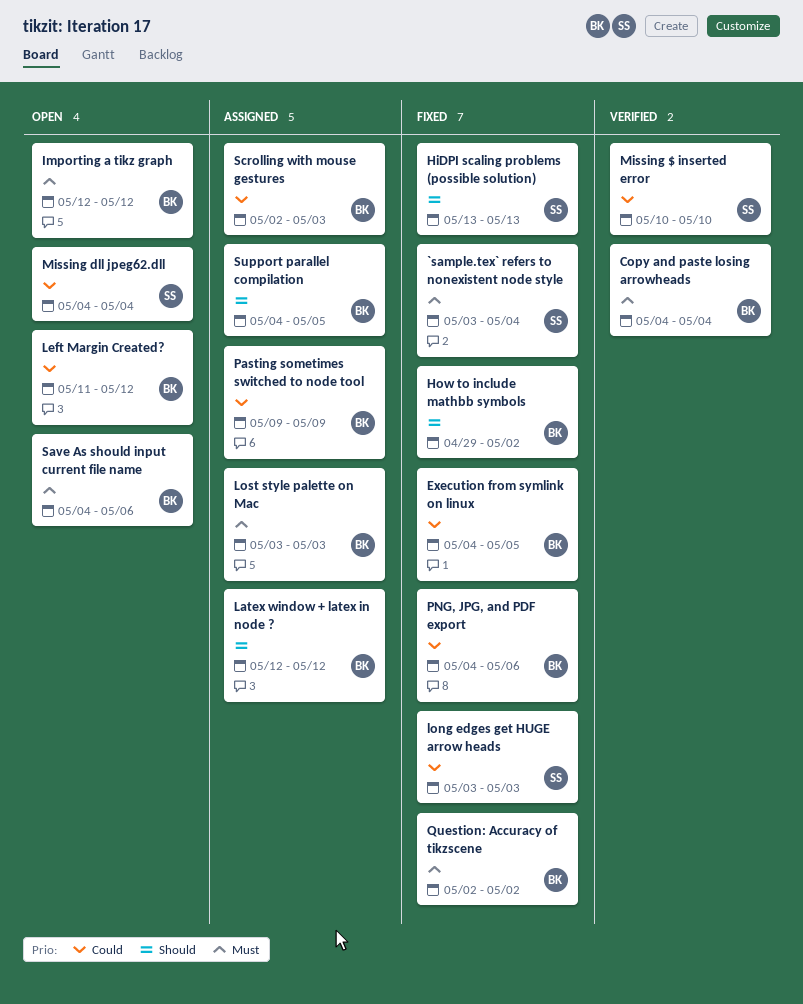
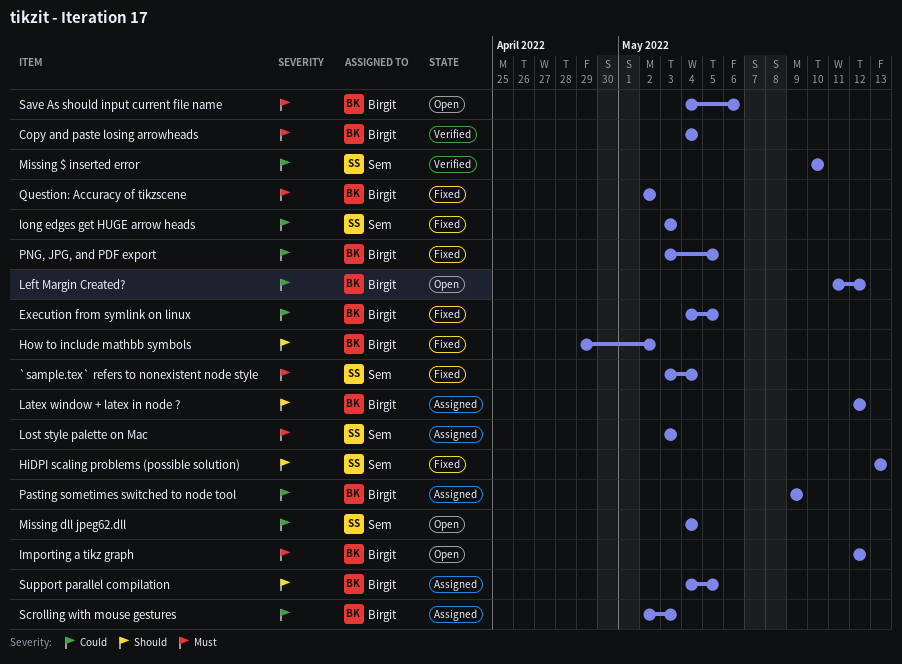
Lost style palette on Mac, owner: Birgit -> Sem
PNG, JPG, and PDF export, start: May 4 -> May 3
PNG, JPG, and PDF export, due: May 6 -> May 5

